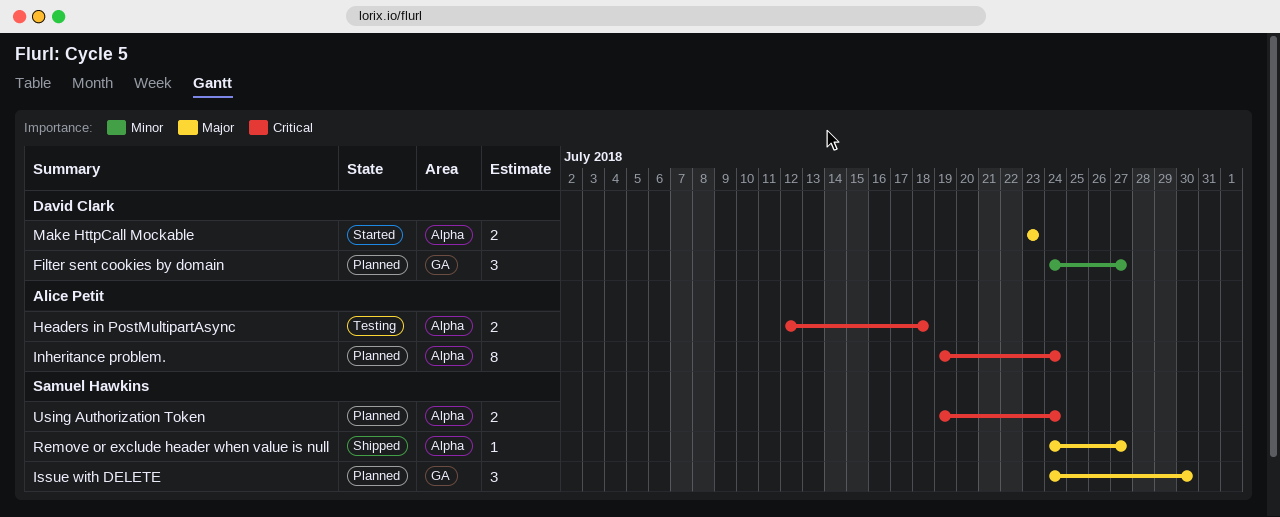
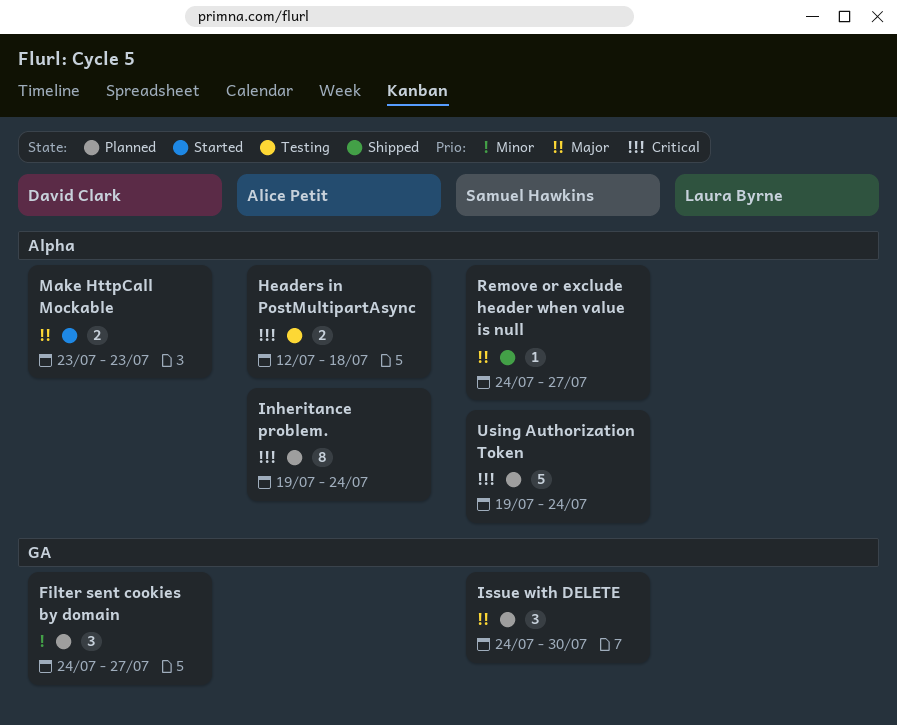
Using Authorization Token, estimate: 2 -> 5

